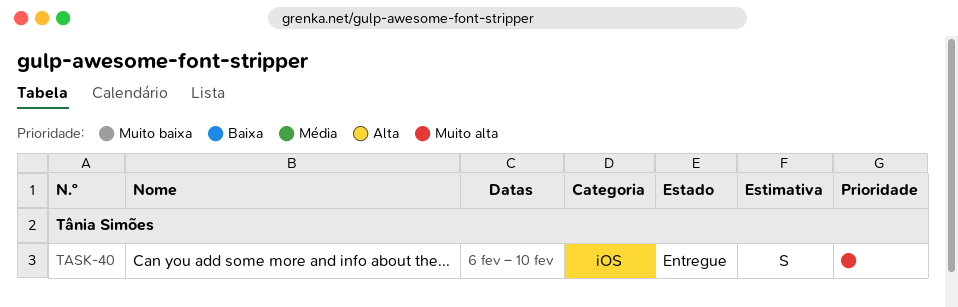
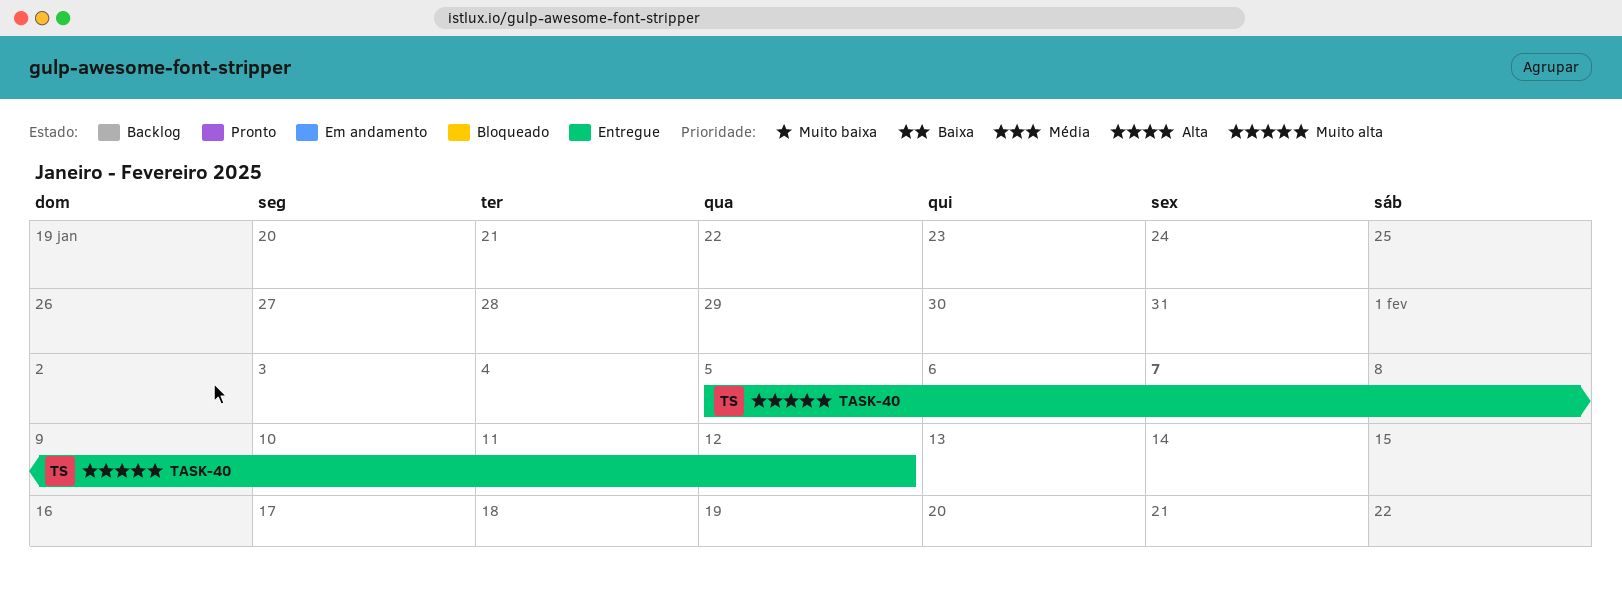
TASK-40, start: Feb 6 -> Feb 5
TASK-40, due: Feb 10 -> Feb 12

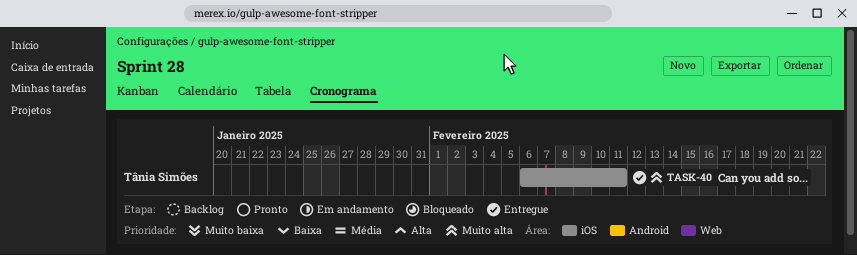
TASK-40, start: Feb 5 -> Feb 6
TASK-40, due: Feb 12 -> Feb 11

